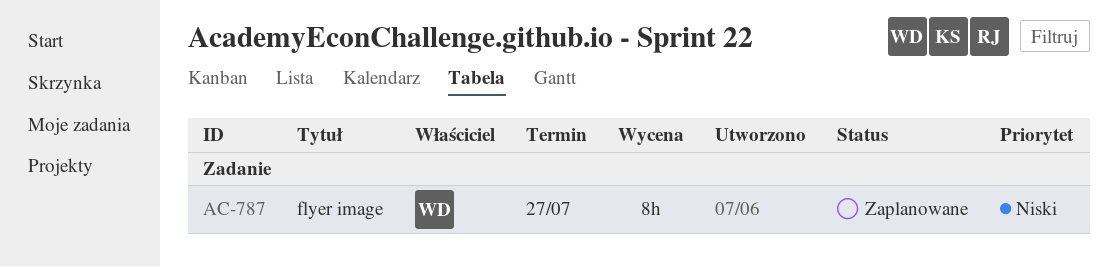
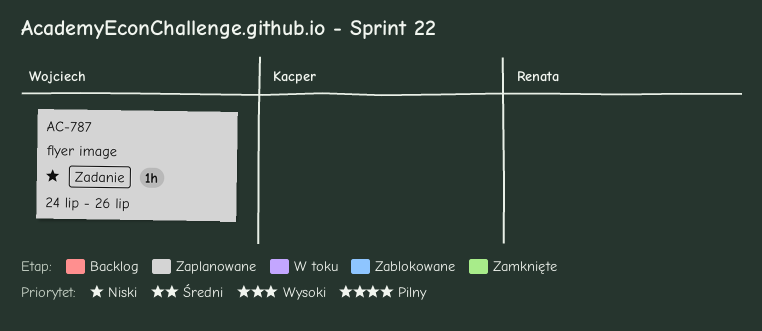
AC-787, estimate: 8h -> 1h
AC-787, due: Jul 27 -> Jul 26

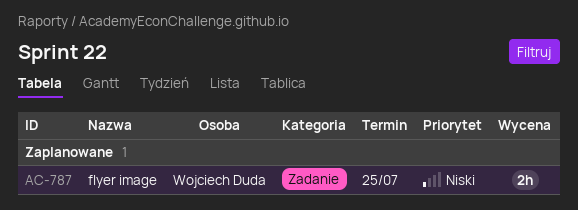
AC-787, estimate: 1h -> 2h
AC-787, due: Jul 26 -> Jul 25

